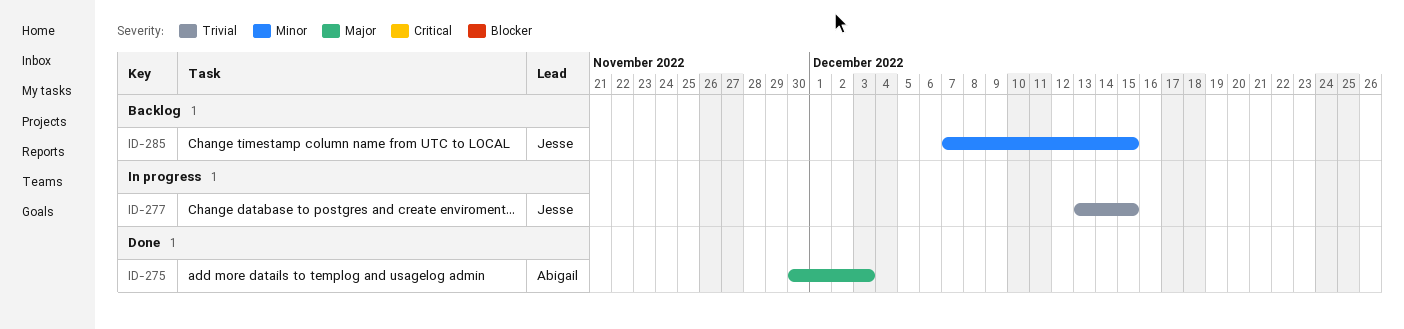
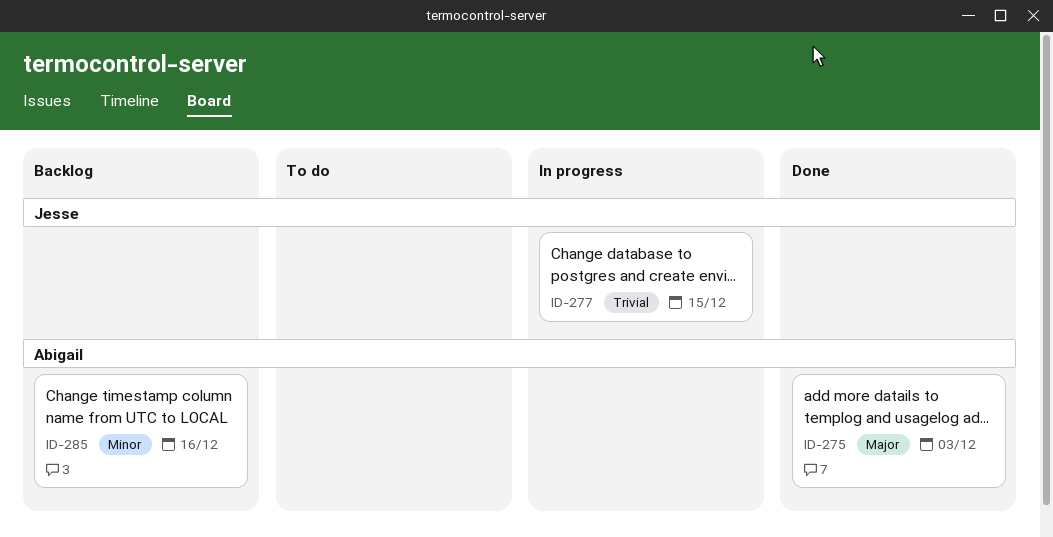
ID-285, owner: Jesse -> Abigail
ID-285, due: Dec 15 -> Dec 16

